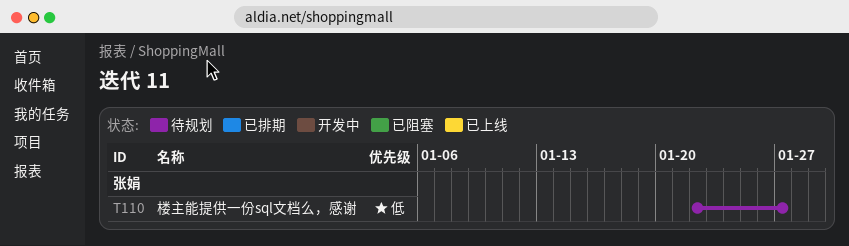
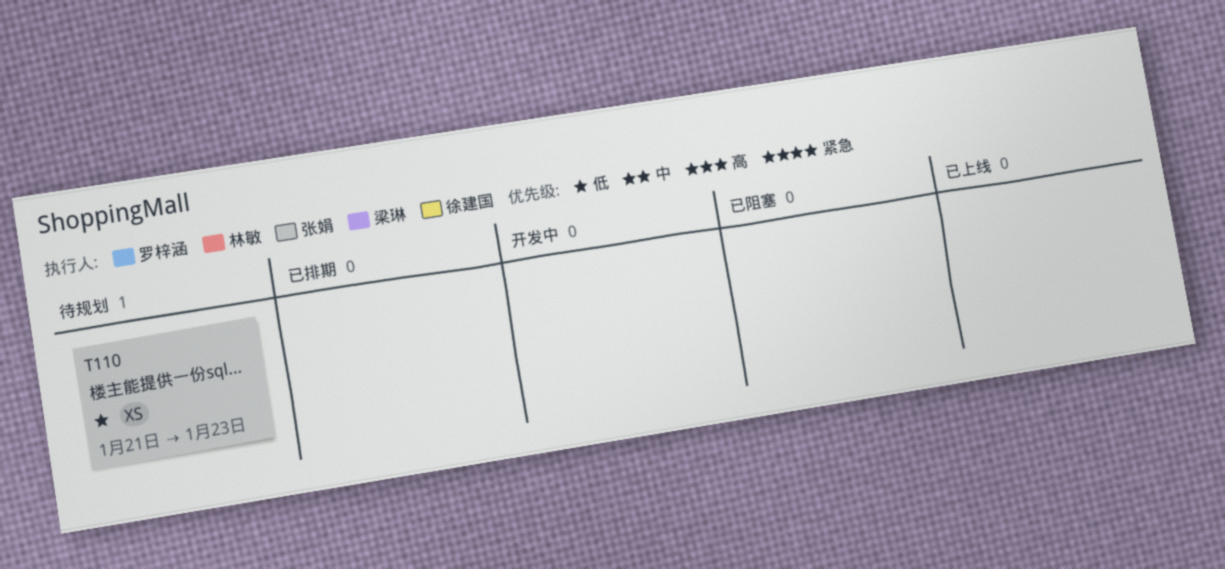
T110, start: Jan 22 -> Jan 21
T110, due: Jan 27 -> Jan 23

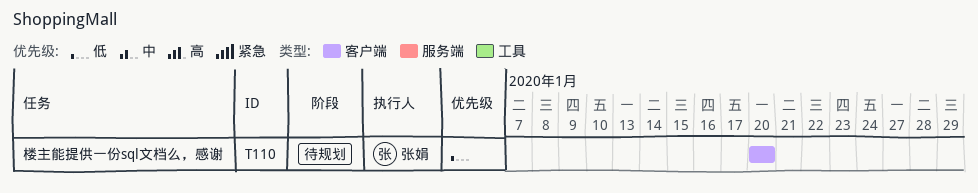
T110, start: Jan 21 -> Jan 20
T110, due: Jan 23 -> Jan 20

